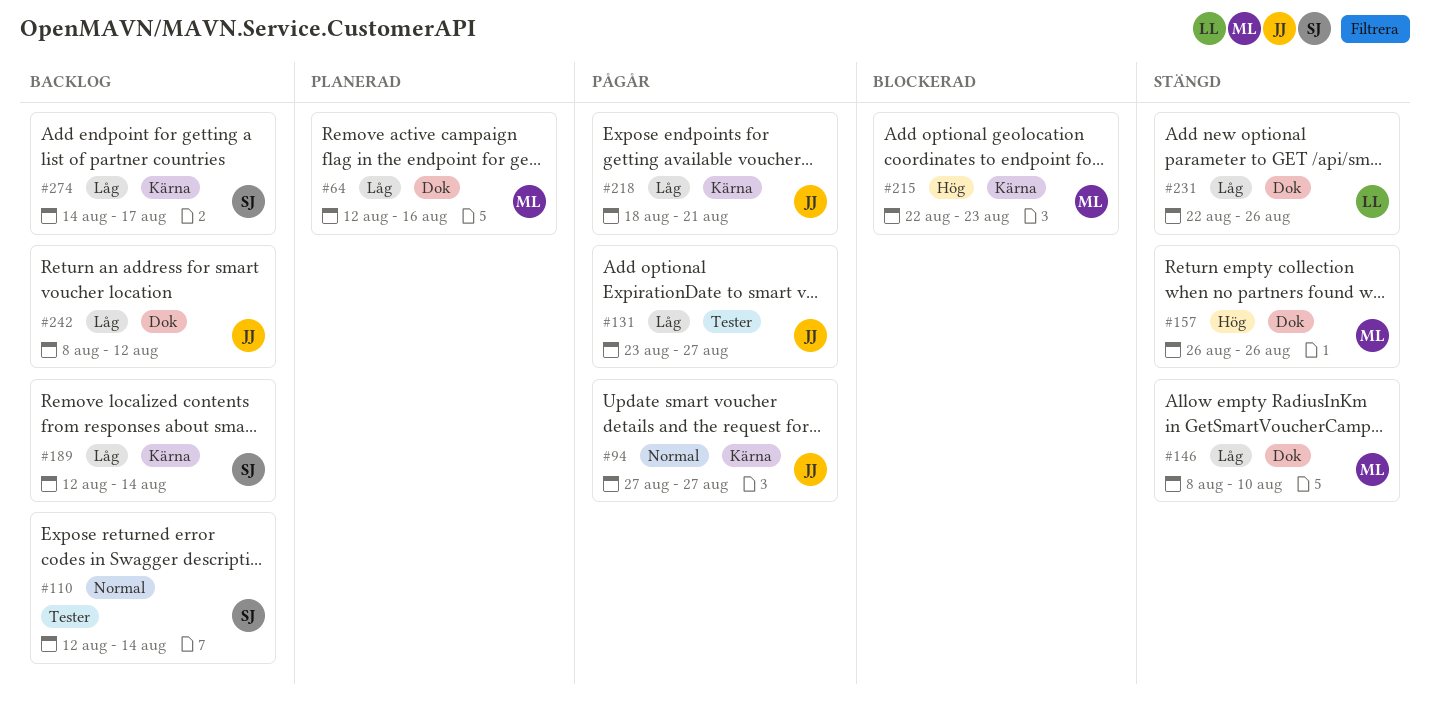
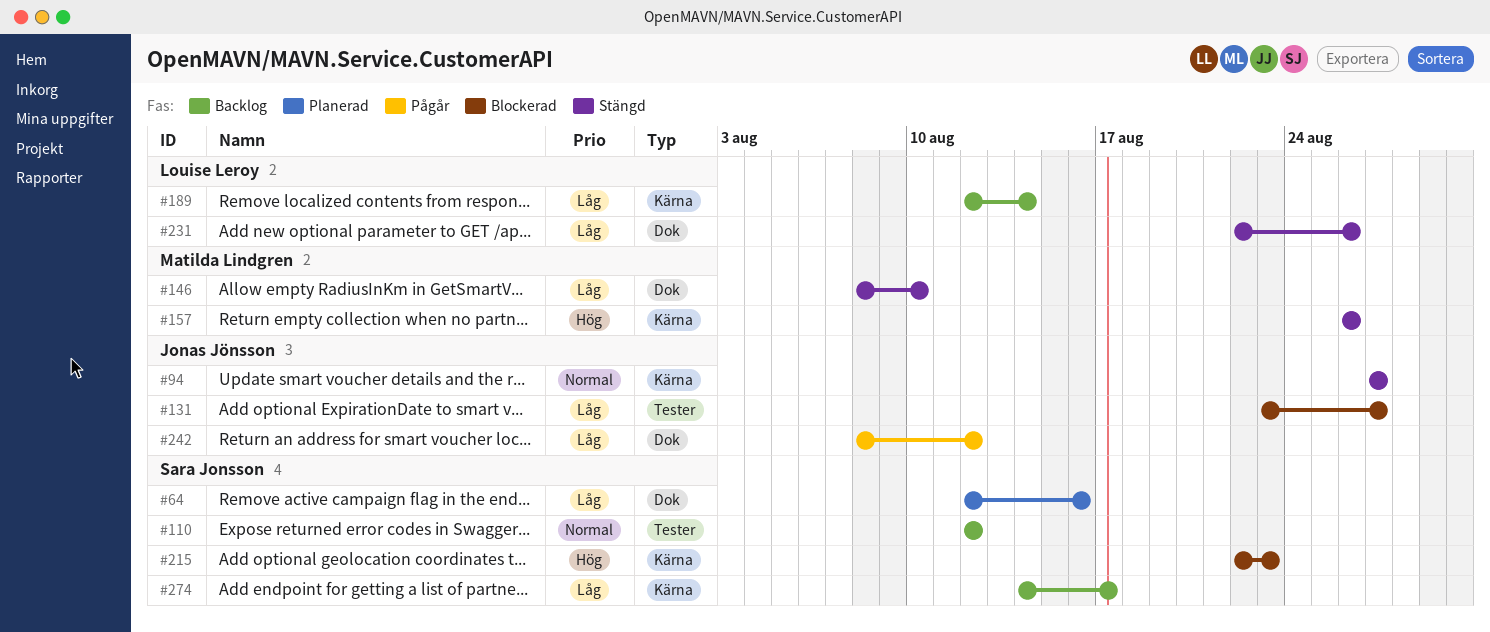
#64, owner: Matilda Lindgren -> Sara Jonsson
#94, status: Pågår -> Stängd
#110, due: Aug 14 -> Aug 12
#131, status: Pågår -> Blockerad
#157, label: Dok -> Kärna
#189, owner: Sara Jonsson -> Louise Leroy
#215, owner: Matilda Lindgren -> Sara Jonsson
#218: present -> none
#242, status: Backlog -> Pågår

